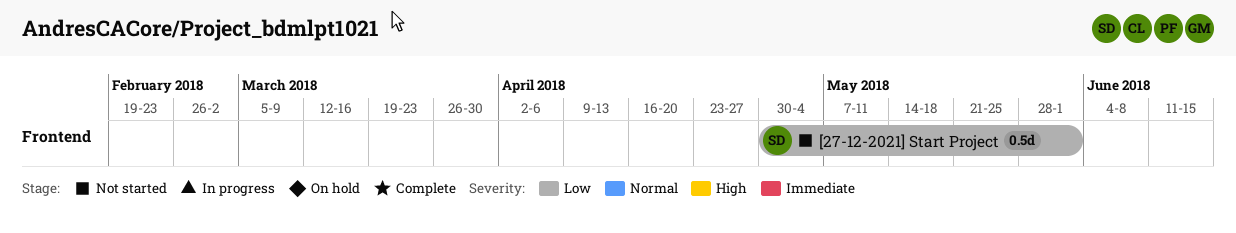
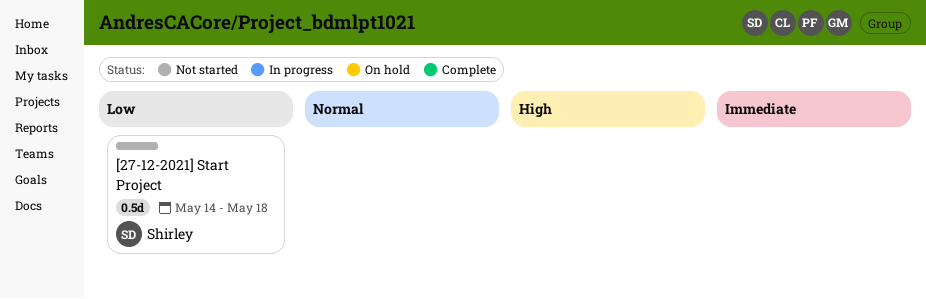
[27-12-2021] Start Project, start: Apr 30 -> May 14
[27-12-2021] Start Project, due: Jun 1 -> May 18

